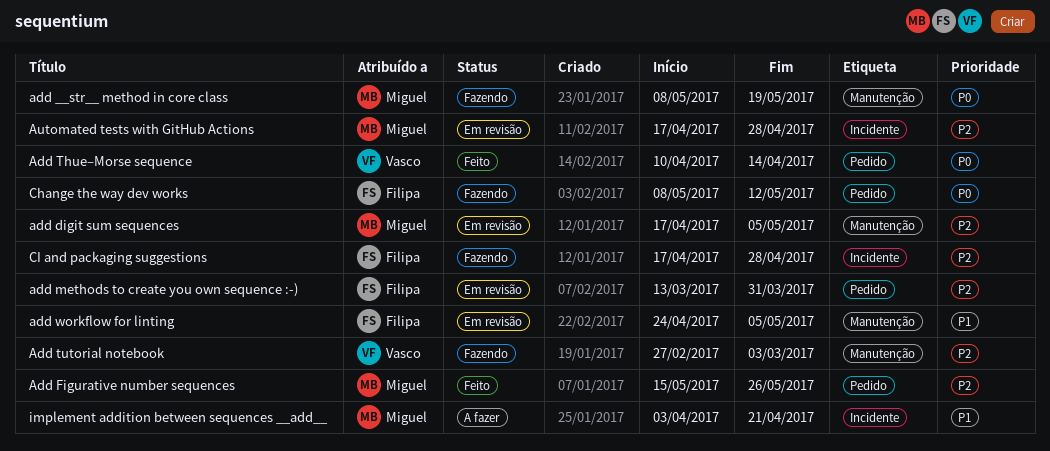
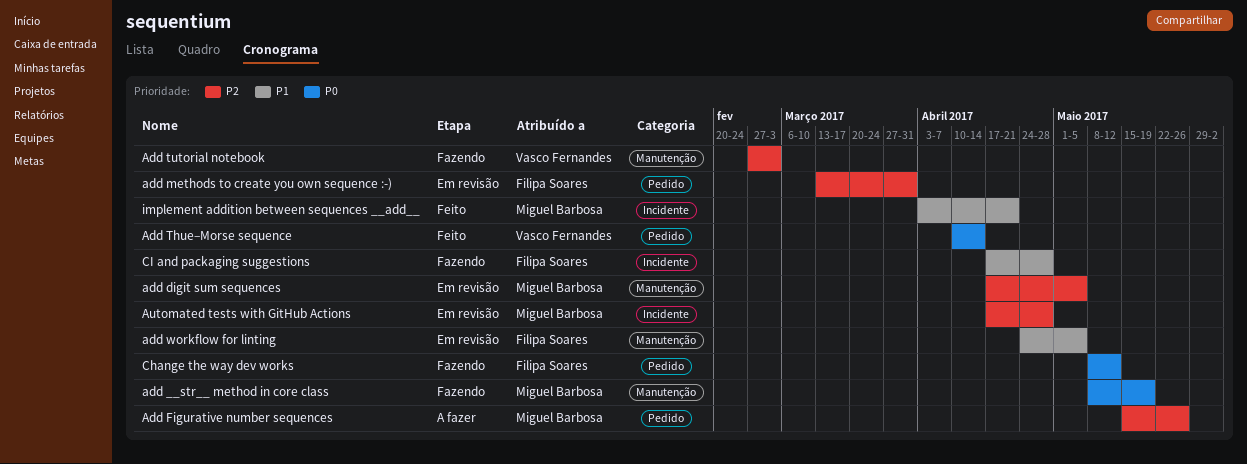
Add Figurative number sequences, status: Feito -> A fazer
CI and packaging suggestions, priority: P2 -> P1
implement addition between sequences __add__, status: A fazer -> Feito

